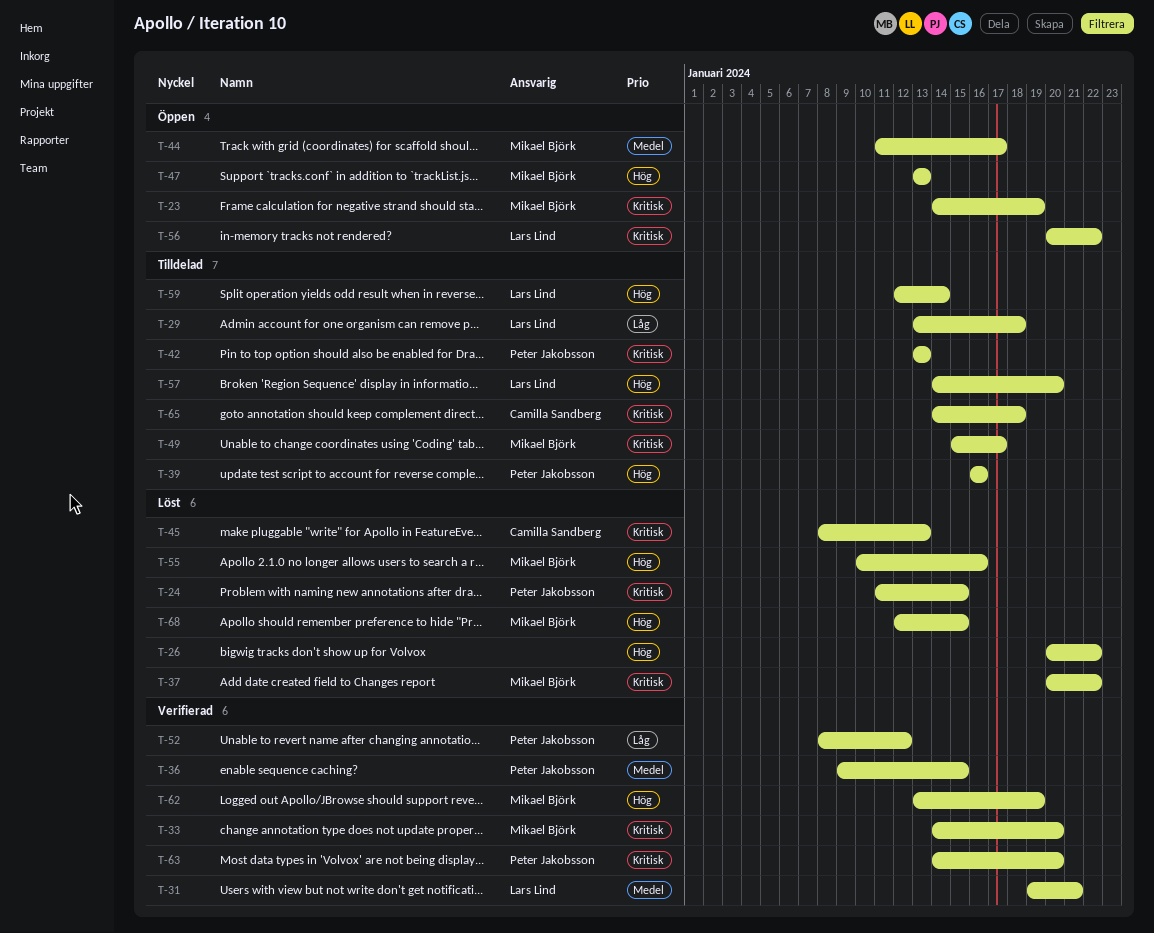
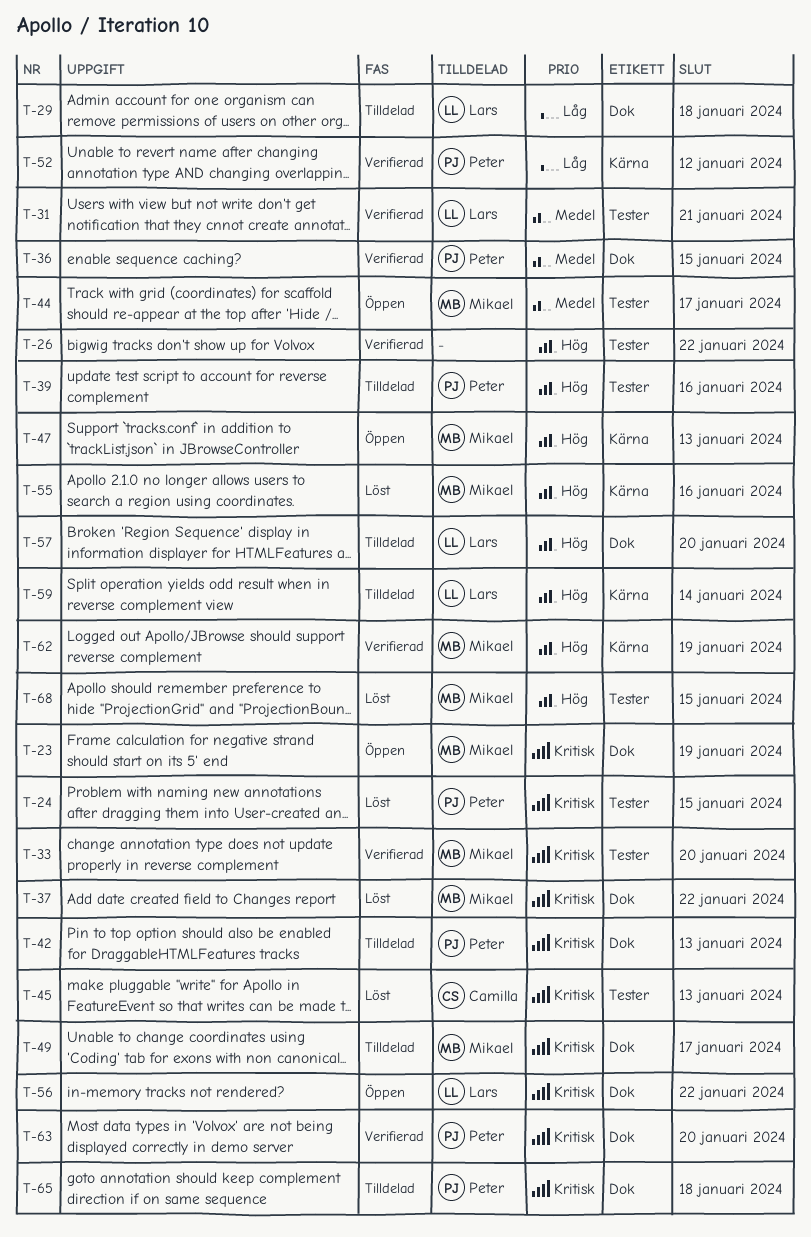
T-26, status: Löst -> Verifierad
T-65, owner: Camilla Sandberg -> Peter Jakobsson

